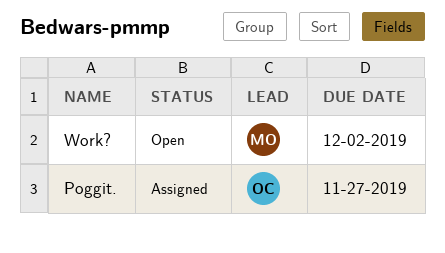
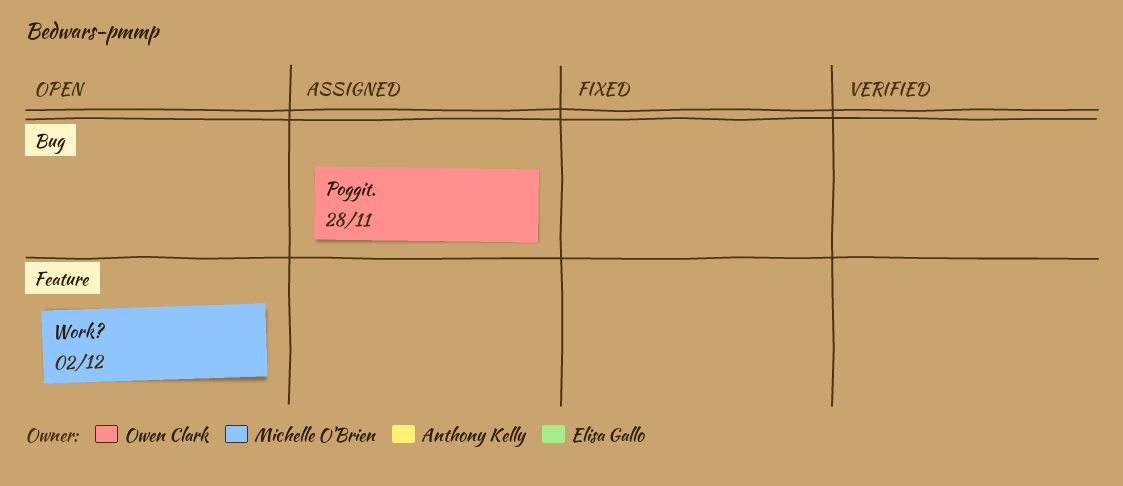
Poggit., due: Nov 27 -> Nov 28

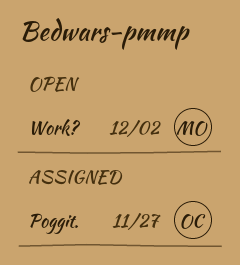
Poggit., due: Nov 28 -> Nov 27

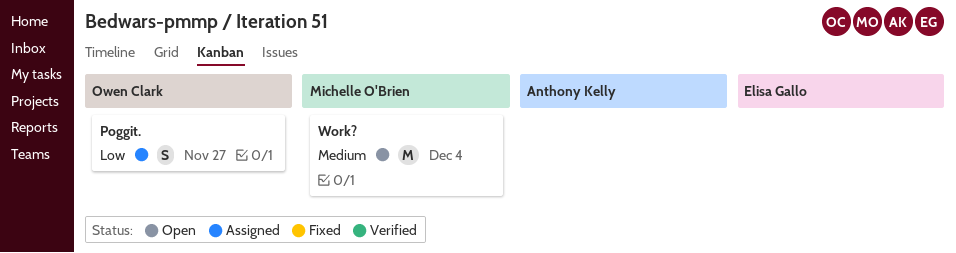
Work?, due: Dec 2 -> Dec 4

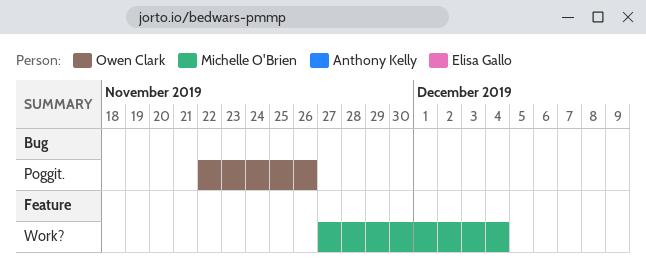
Poggit., due: Nov 27 -> Nov 26

